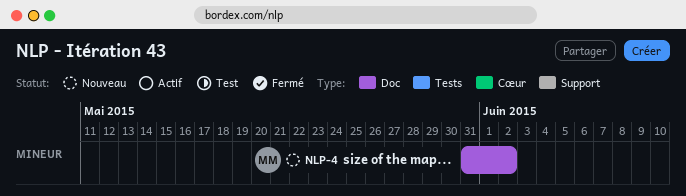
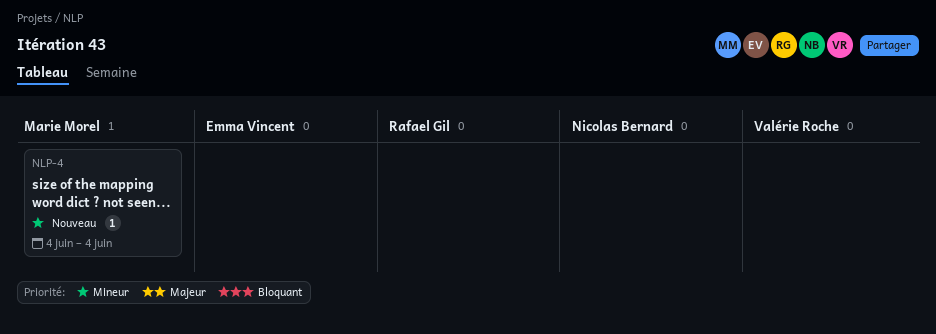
NLP-4, start: May 31 -> Jun 4
NLP-4, due: Jun 2 -> Jun 4

